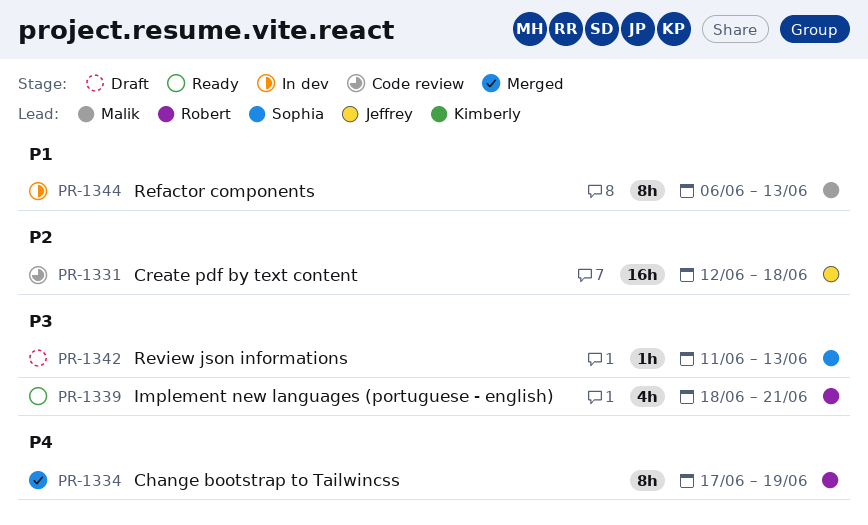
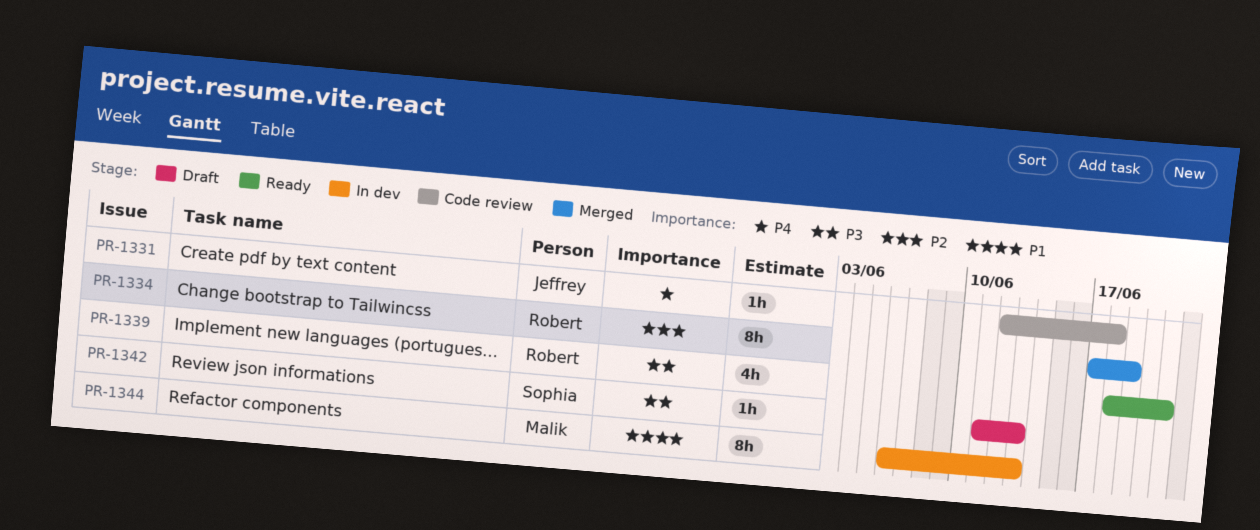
PR-1331, priority: P2 -> P4
PR-1331, estimate: 16h -> 1h
PR-1334, priority: P4 -> P2

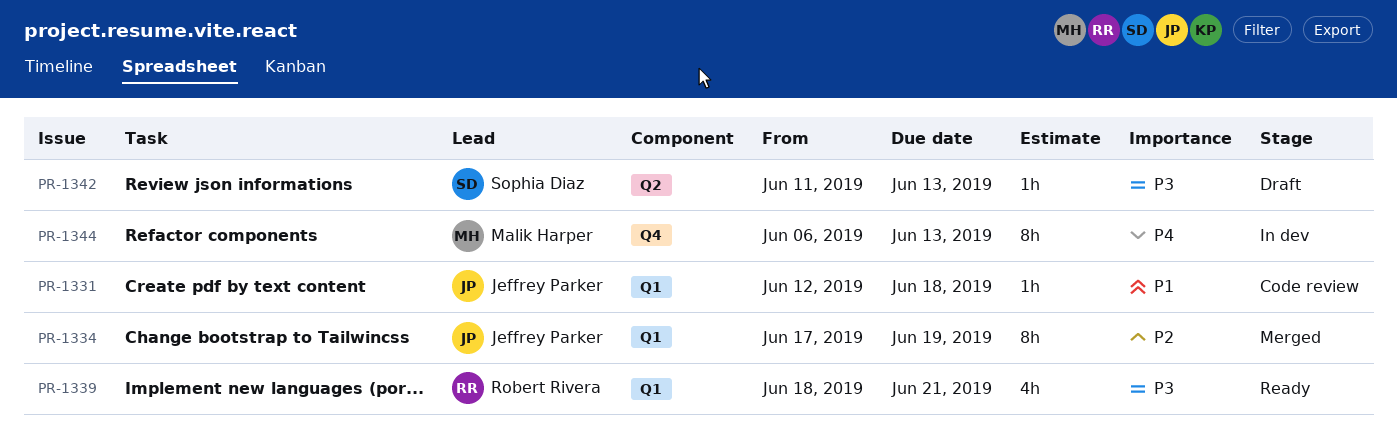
PR-1331, priority: P4 -> P1
PR-1334, owner: Robert Rivera -> Jeffrey Parker
PR-1344, priority: P1 -> P4

